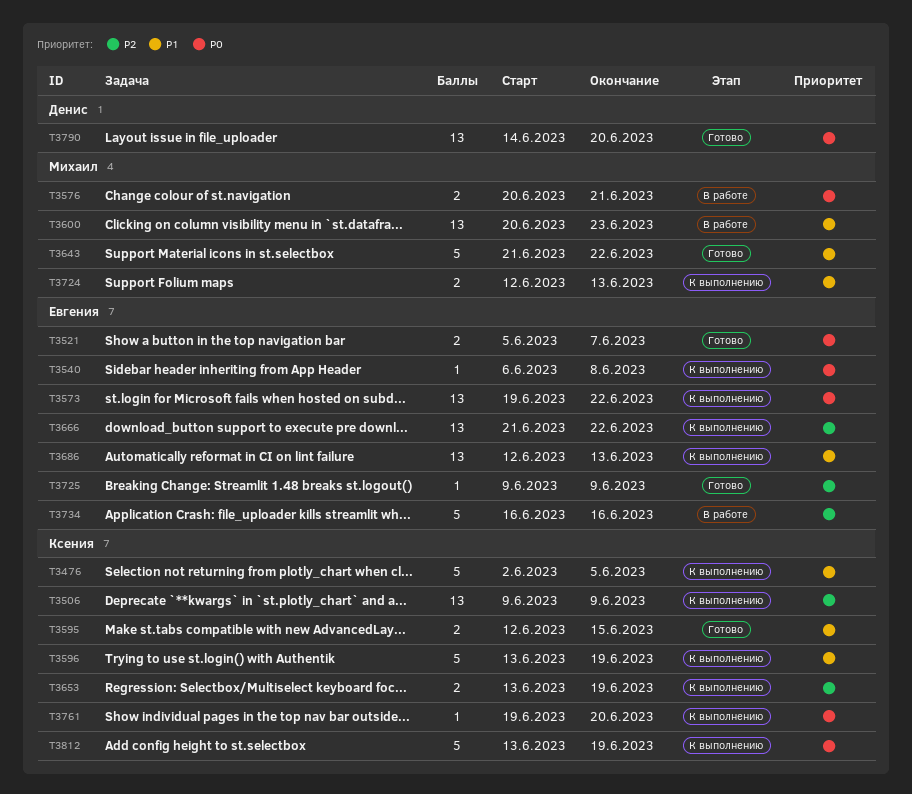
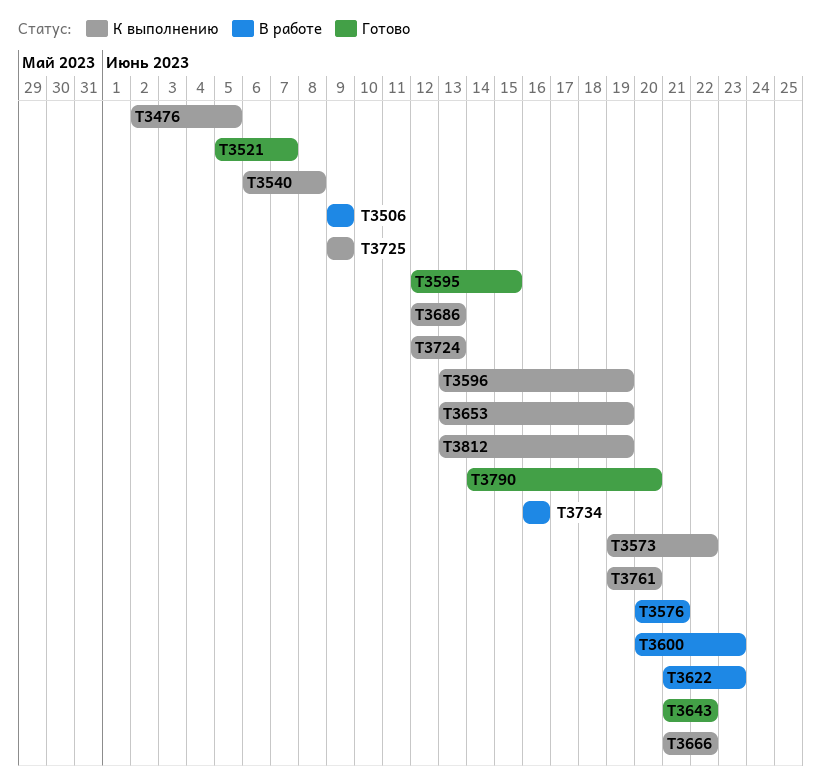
T3506, status: К выполнению -> В работе
T3622: none -> present
T3725, status: Готово -> К выполнению

